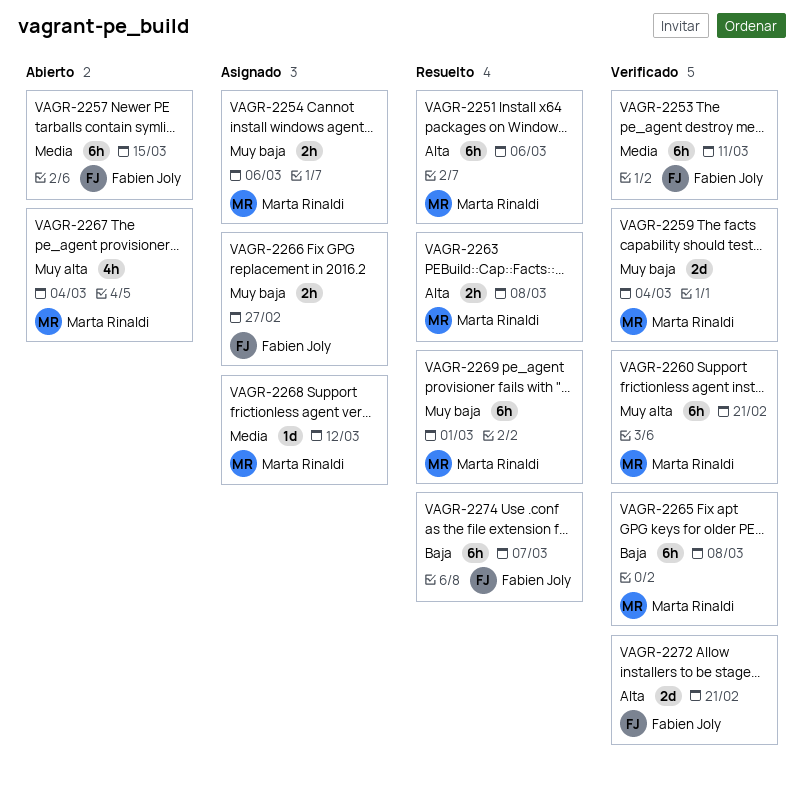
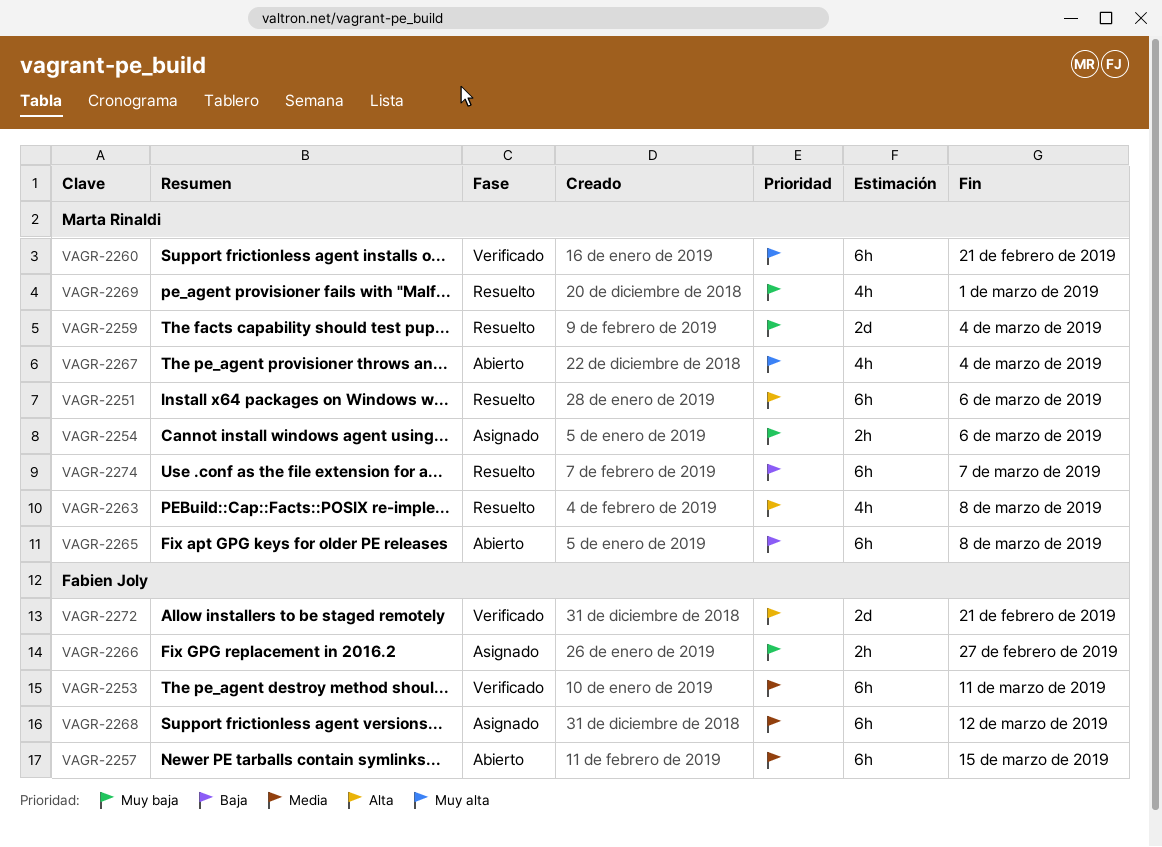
VAGR-2259, status: Verificado -> Resuelto
VAGR-2263, estimate: 2h -> 4h
VAGR-2265, status: Verificado -> Abierto
VAGR-2268, owner: Marta Rinaldi -> Fabien Joly
VAGR-2268, estimate: 1d -> 6h
VAGR-2269, estimate: 6h -> 4h
VAGR-2274, owner: Fabien Joly -> Marta Rinaldi

